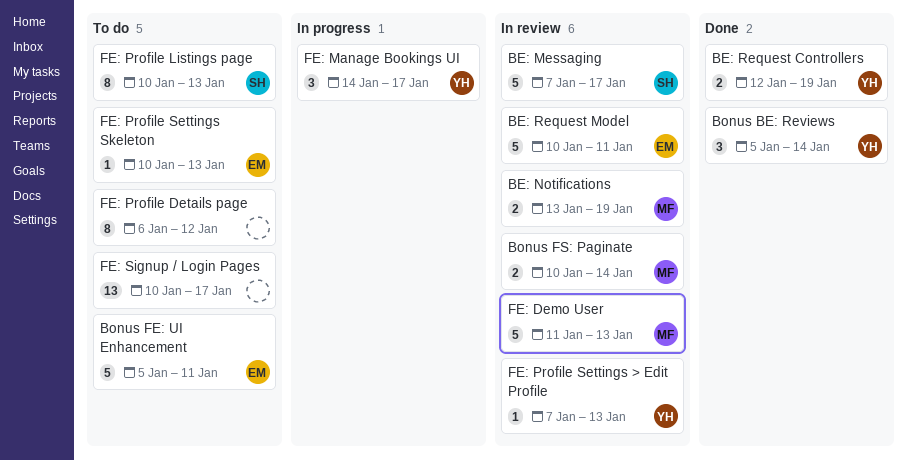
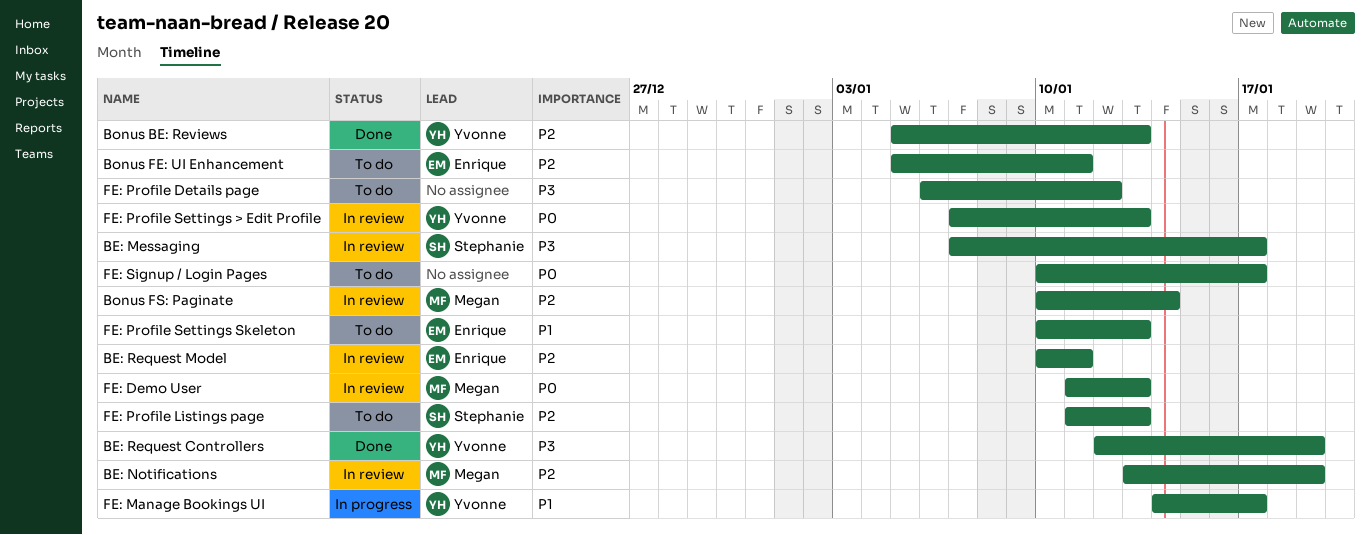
Bonus BE: Reviews, due: Jan 14 -> Jan 13
FE: Profile Listings page, start: Jan 10 -> Jan 11

